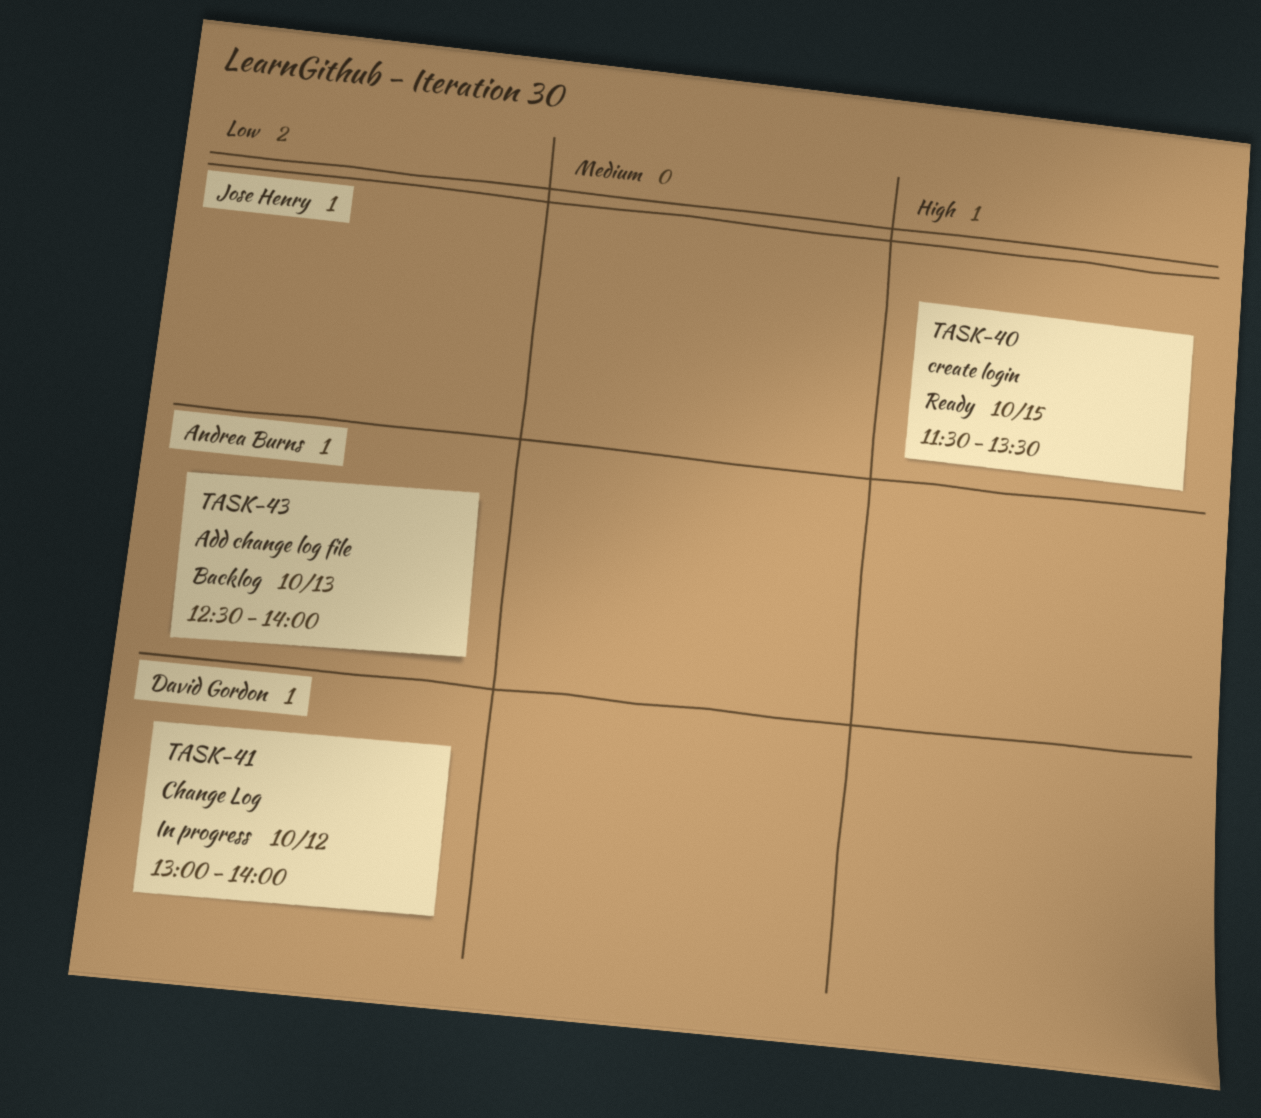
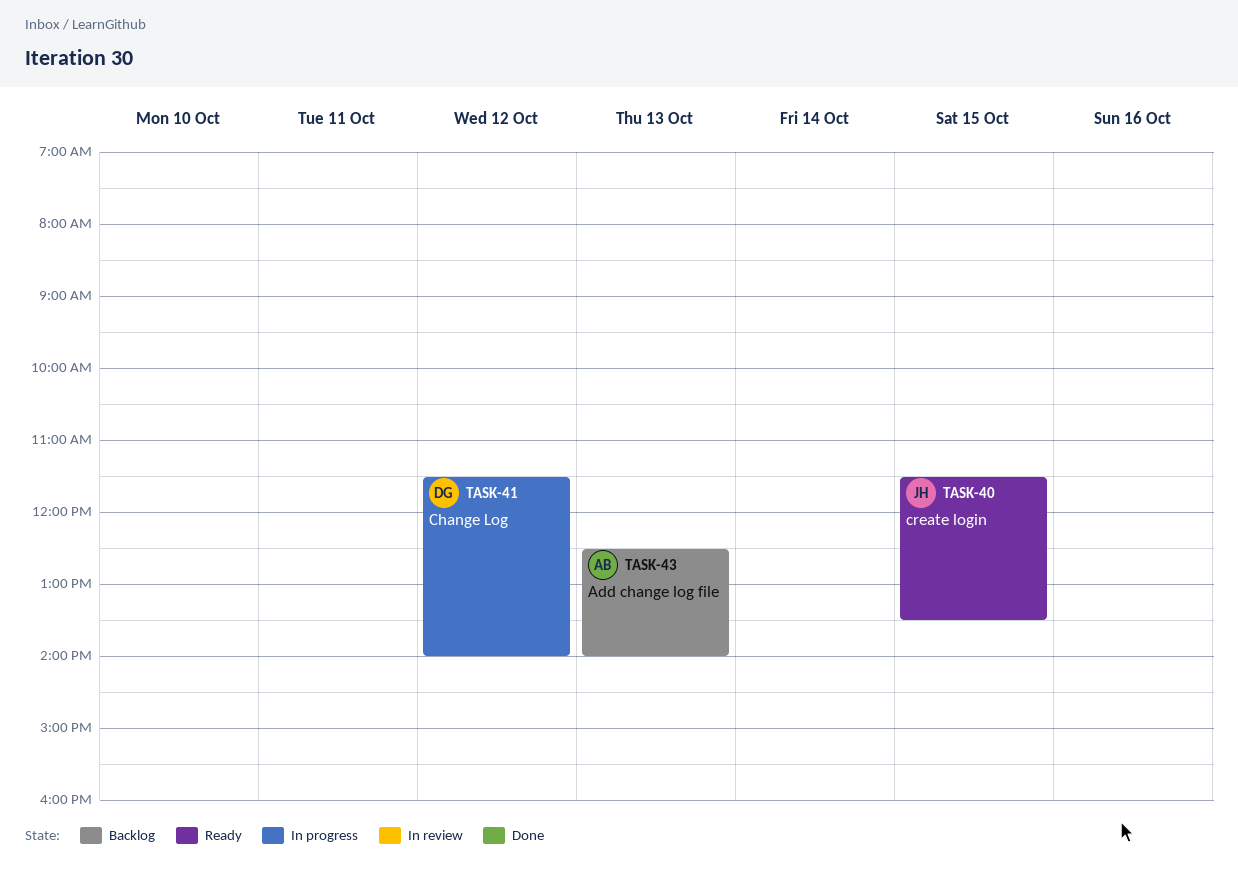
TASK-41, begins: 13:00 -> 11:30

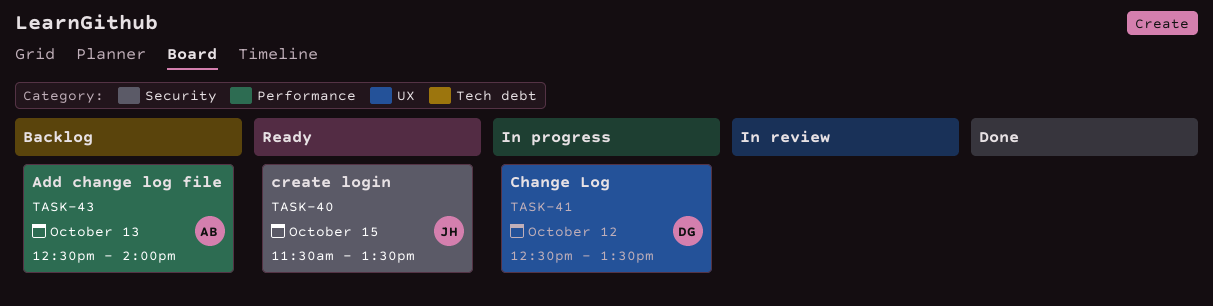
TASK-41, begins: 11:30 -> 12:30
TASK-41, ends: 14:00 -> 13:30

